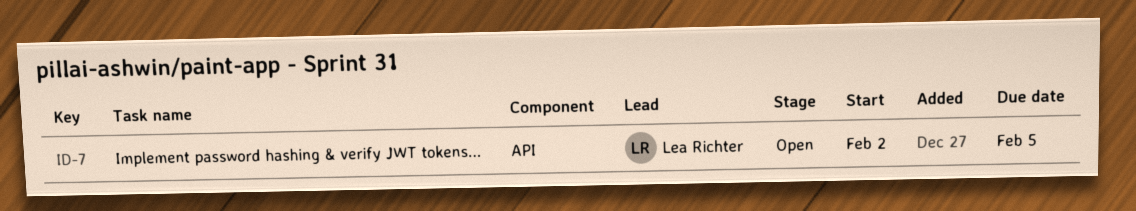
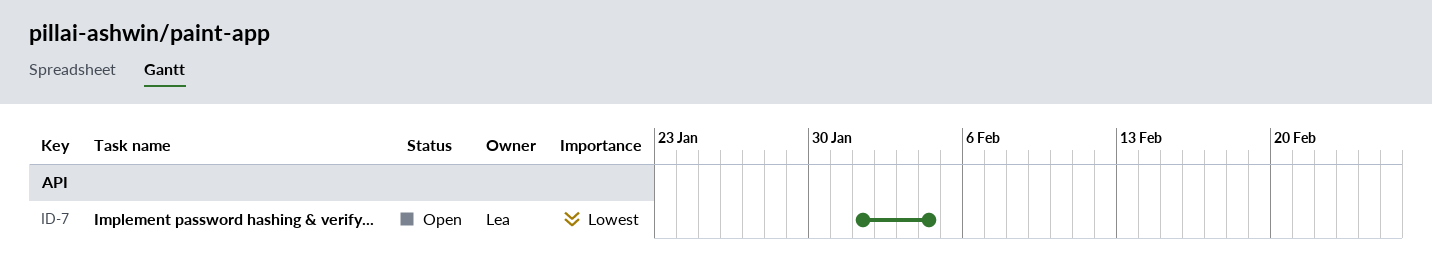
ID-7, start: Feb 2 -> Feb 1
ID-7, due: Feb 5 -> Feb 4

